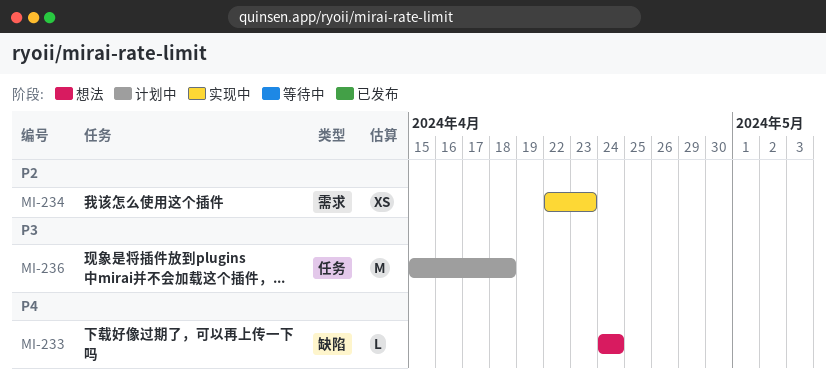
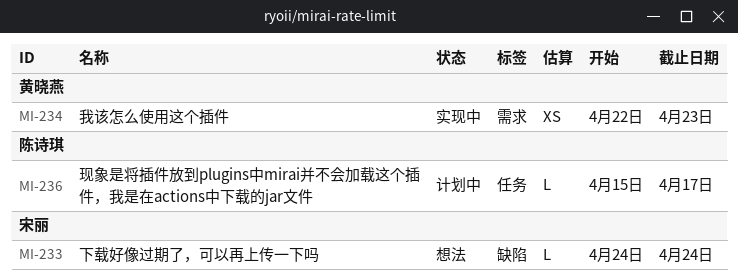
MI-236, estimate: M -> L
MI-236, due: Apr 18 -> Apr 17

